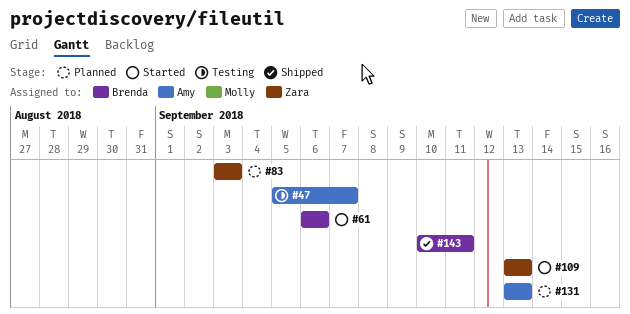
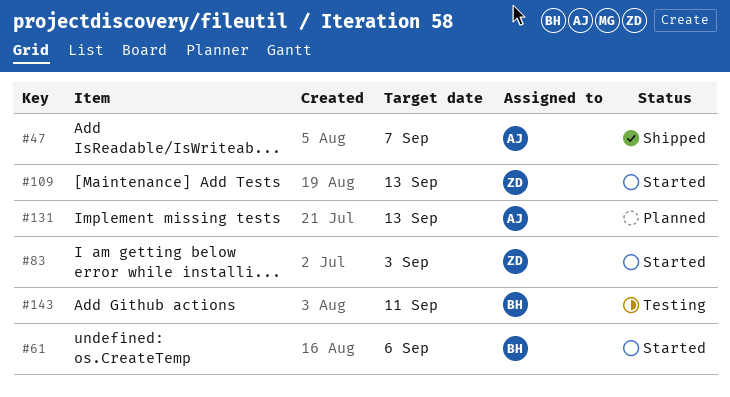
#47, status: Testing -> Shipped
#83, status: Planned -> Started
#143, status: Shipped -> Testing

